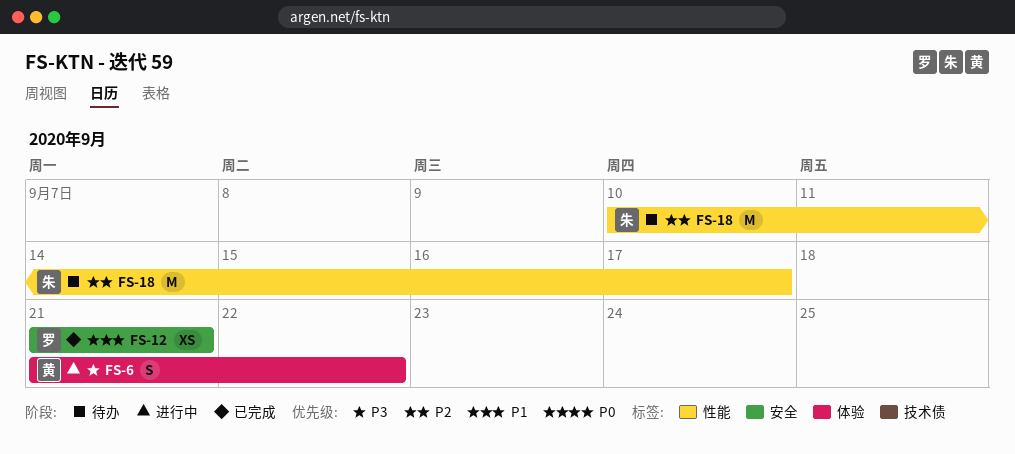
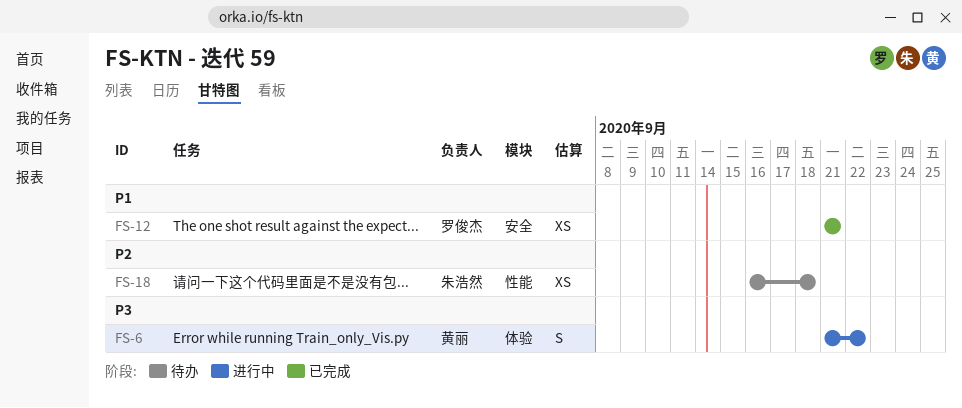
FS-18, estimate: M -> XS
FS-18, start: Sep 10 -> Sep 16
FS-18, due: Sep 17 -> Sep 18

